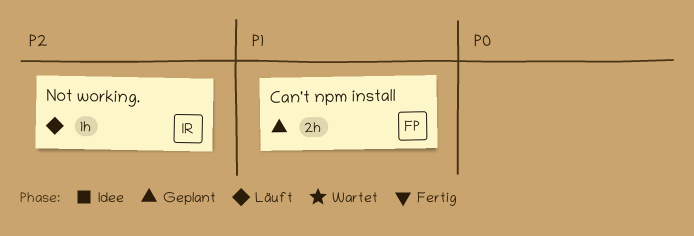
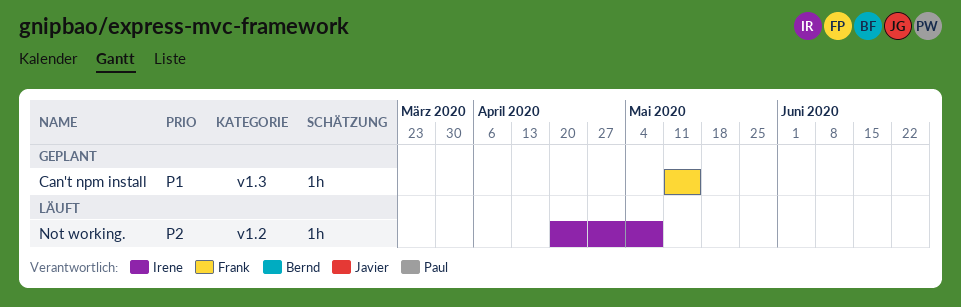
Can't npm install, estimate: 2h -> 1h

